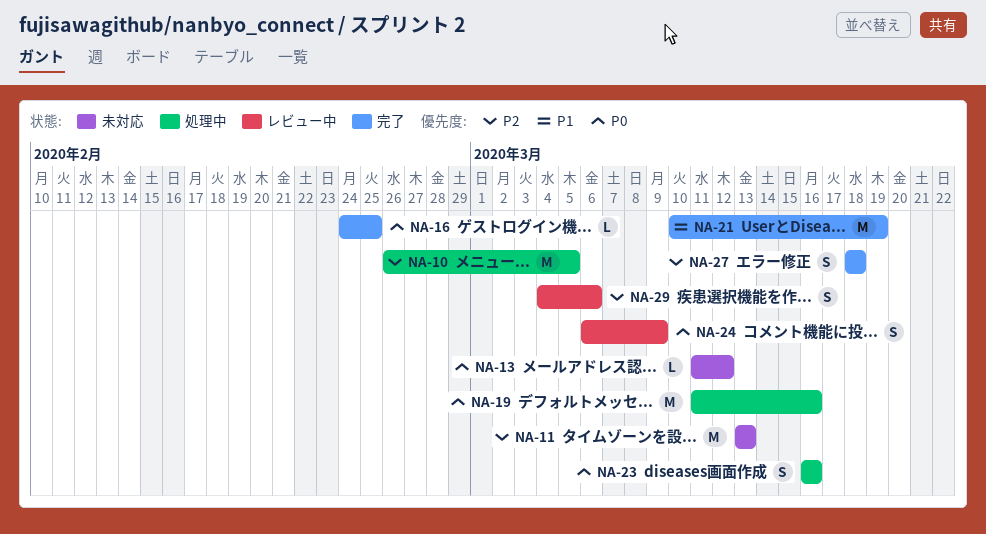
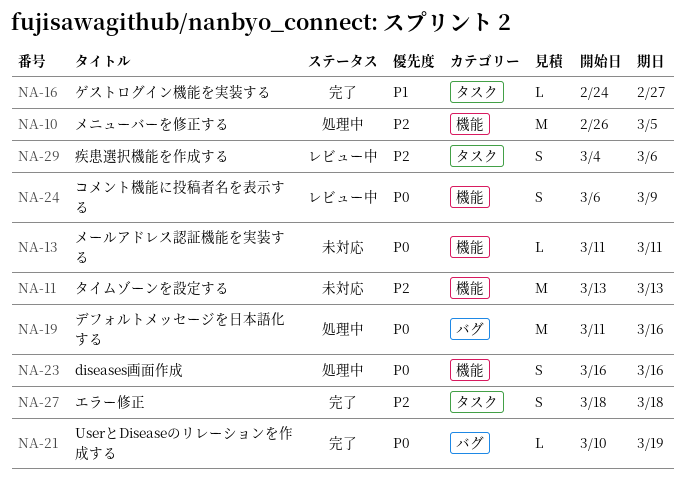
NA-13, due: Mar 12 -> Mar 11
NA-16, priority: P0 -> P1
NA-16, due: Feb 25 -> Feb 27
NA-21, priority: P1 -> P0
NA-21, estimate: M -> L

